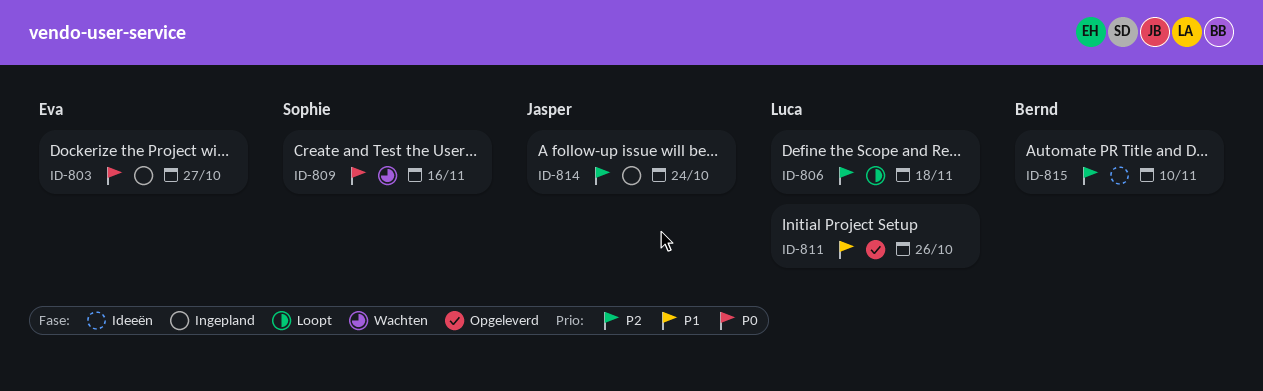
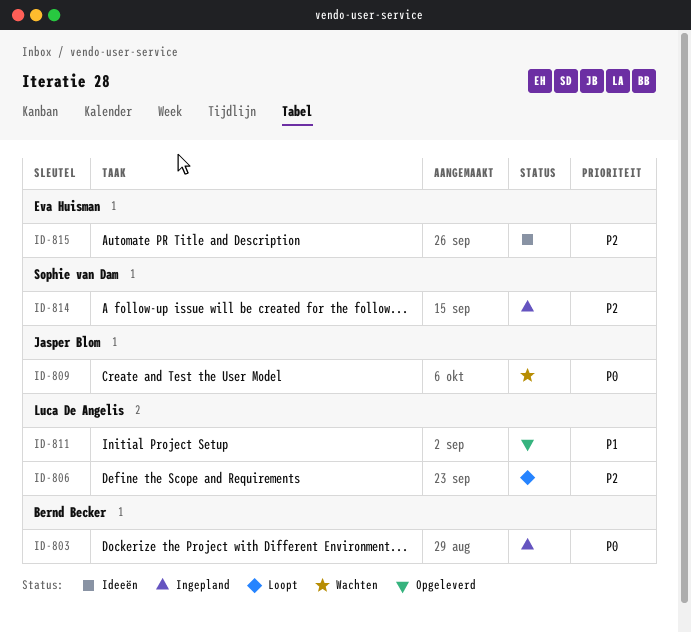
ID-803, owner: Eva Huisman -> Bernd Becker
ID-809, owner: Sophie van Dam -> Jasper Blom
ID-814, owner: Jasper Blom -> Sophie van Dam
ID-815, owner: Bernd Becker -> Eva Huisman

